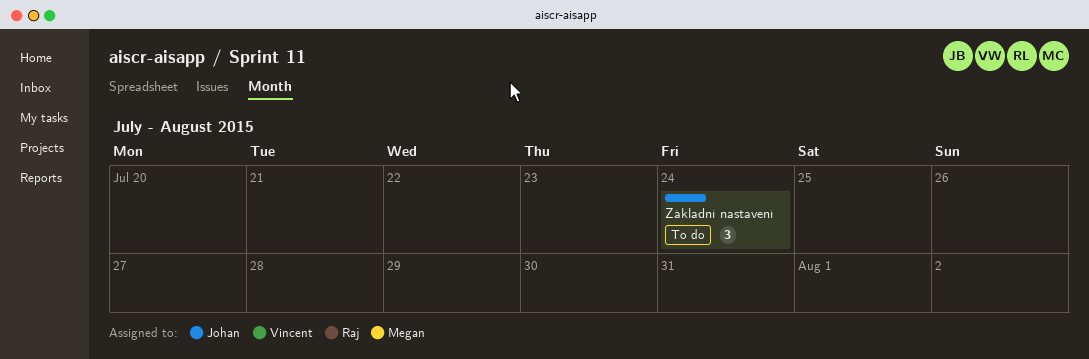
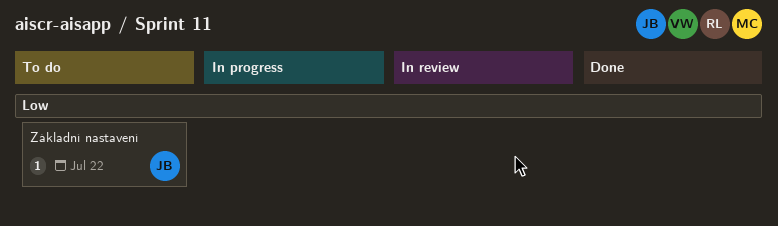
Základní nastavení, estimate: 3 -> 1
Základní nastavení, due: Jul 24 -> Jul 22

